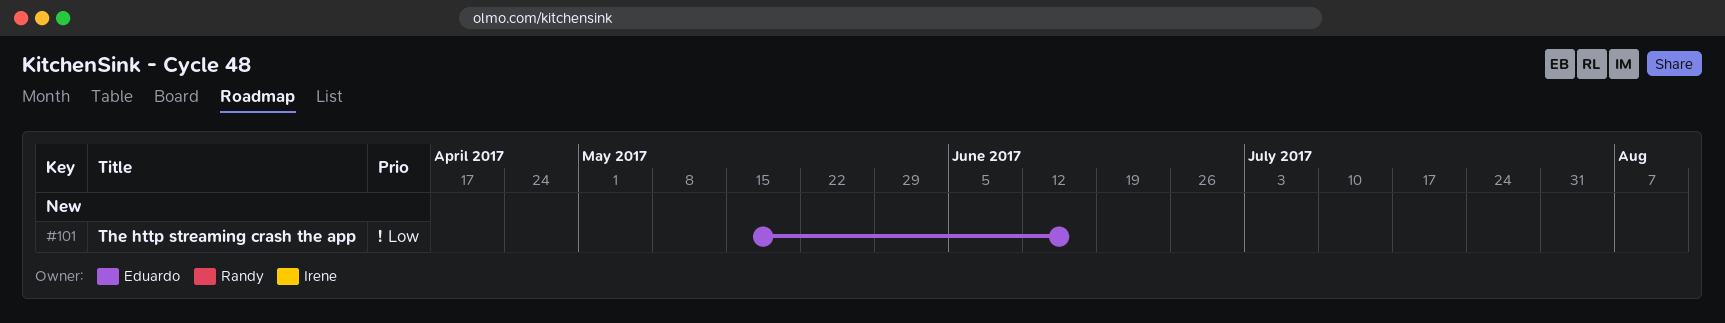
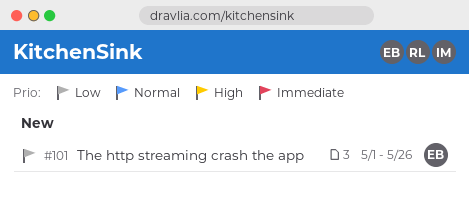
#101, start: May 15 -> May 1
#101, due: Jun 16 -> May 26

